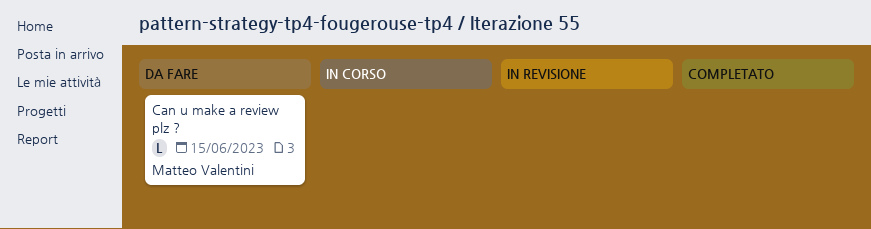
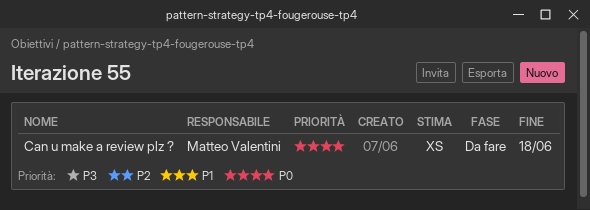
Can u make a review plz ?, estimate: L -> XS
Can u make a review plz ?, due: Jun 15 -> Jun 18

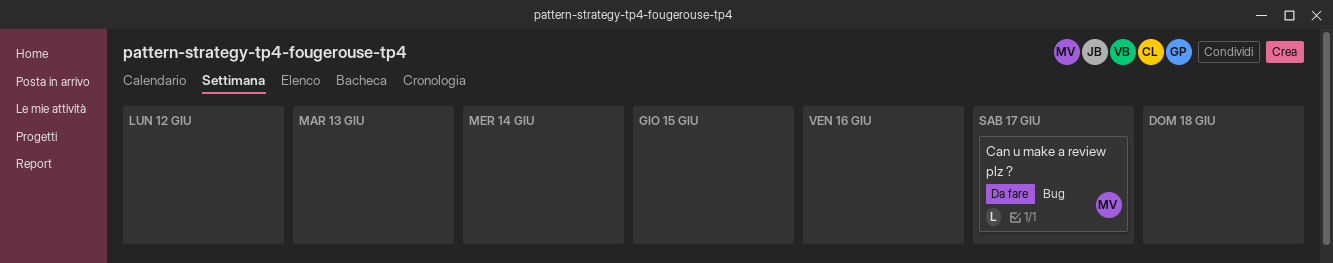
Can u make a review plz ?, estimate: XS -> L
Can u make a review plz ?, due: Jun 18 -> Jun 17

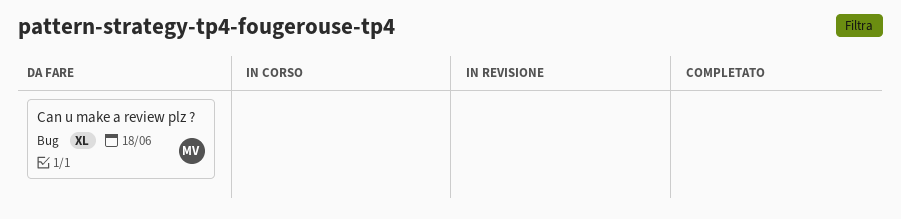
Can u make a review plz ?, estimate: L -> XL
Can u make a review plz ?, due: Jun 17 -> Jun 18

